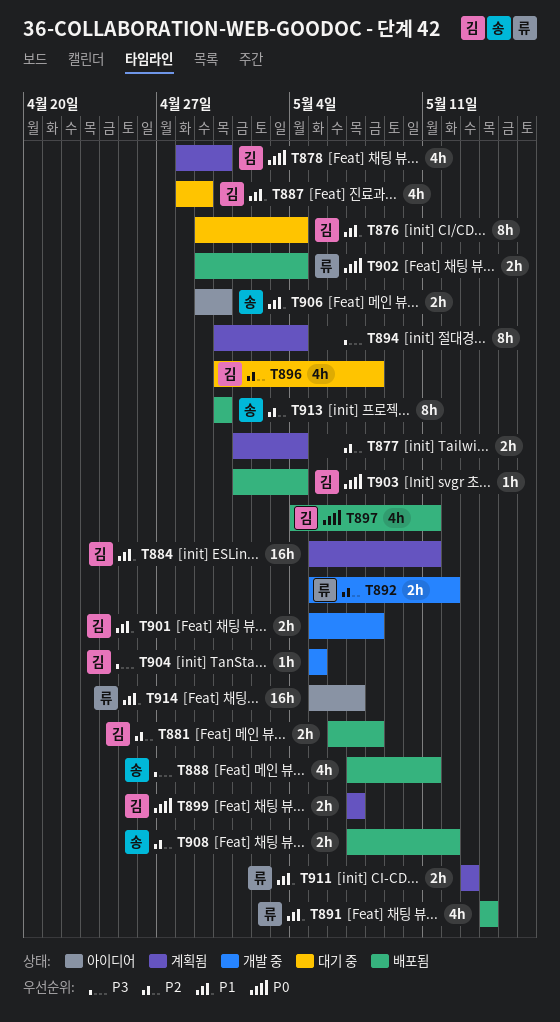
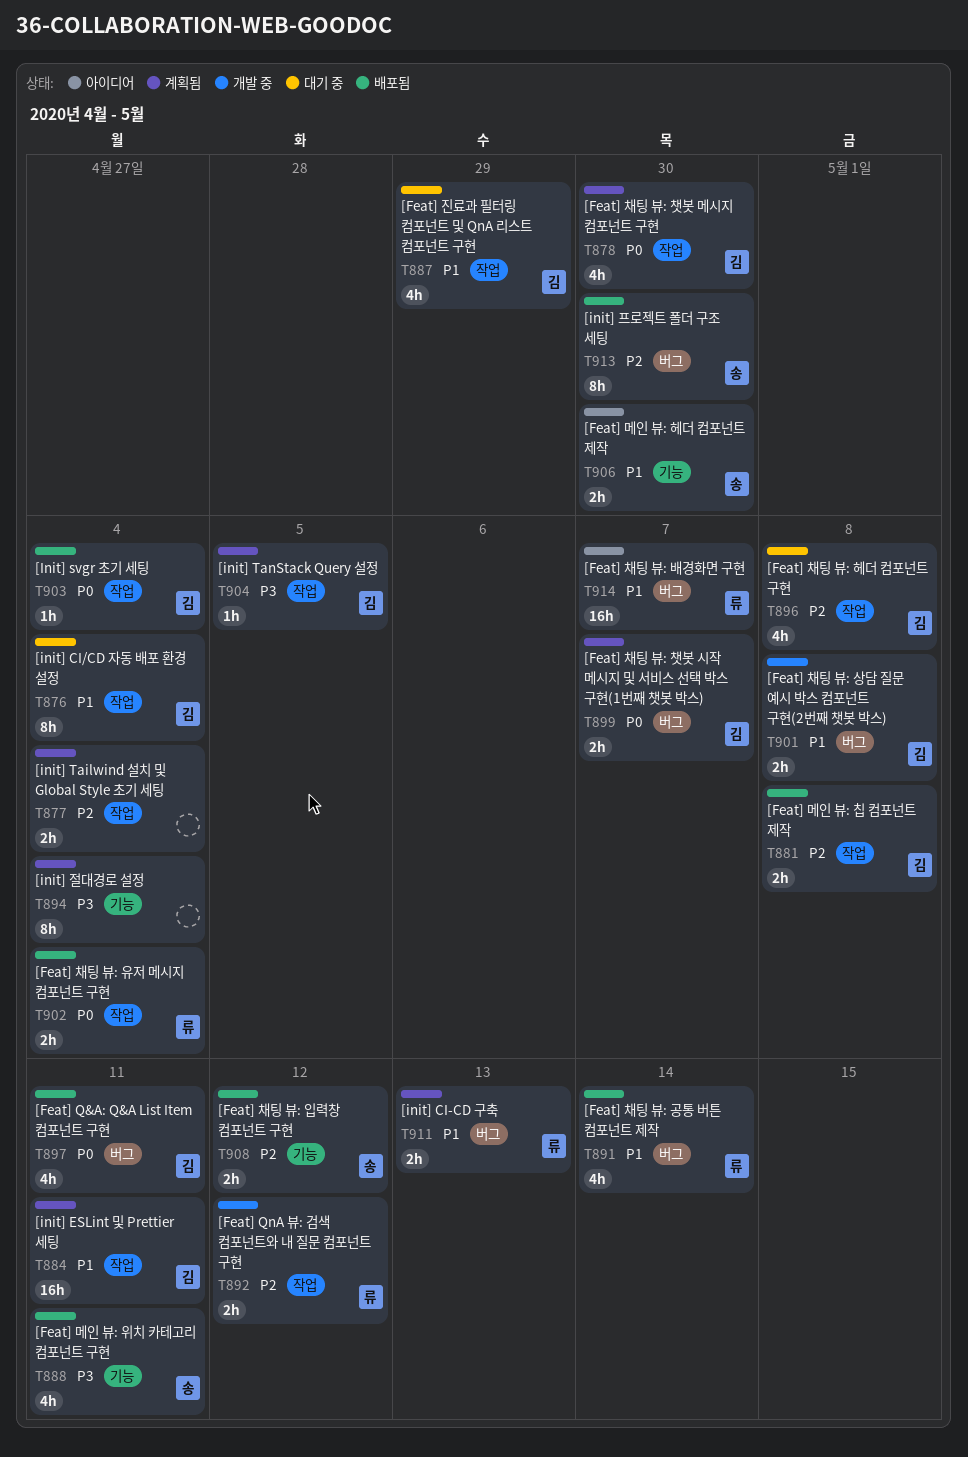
T904, status: 개발 중 -> 계획됨

